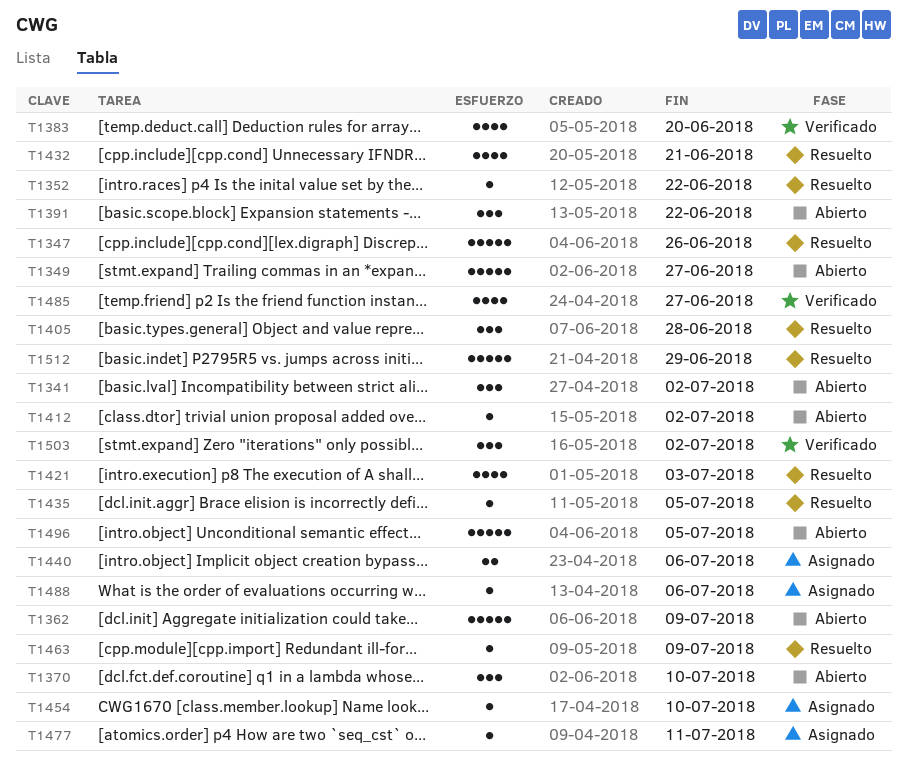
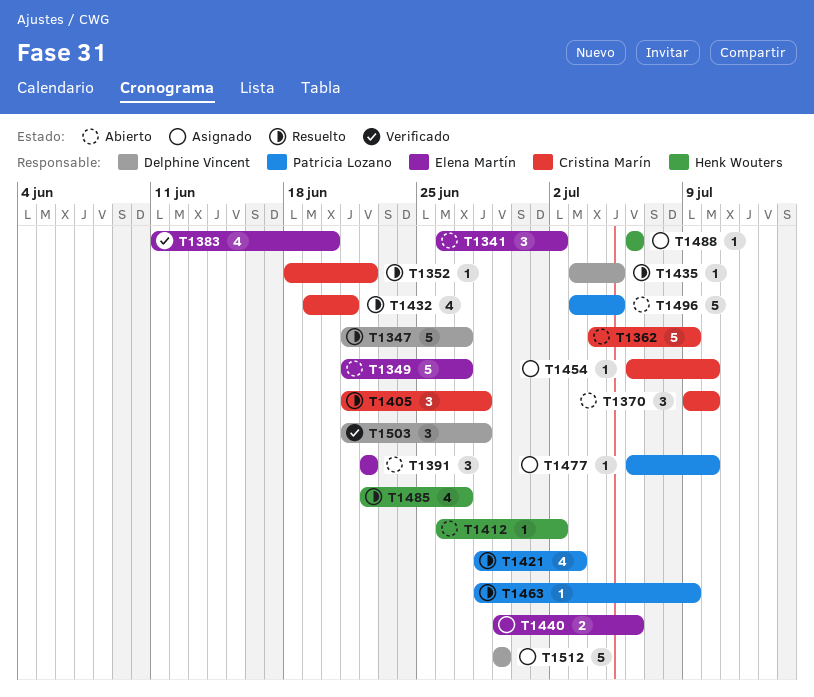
T1347, due: Jun 26 -> Jun 27
T1477, due: Jul 11 -> Jul 10
T1485, status: Verificado -> Resuelto
T1503, due: Jul 2 -> Jun 28
T1512, status: Resuelto -> Asignado

